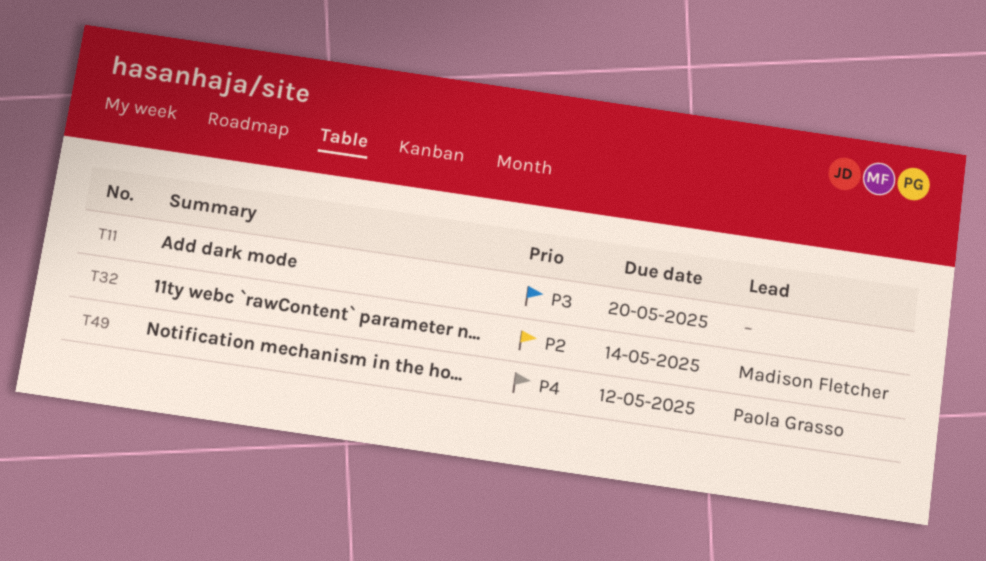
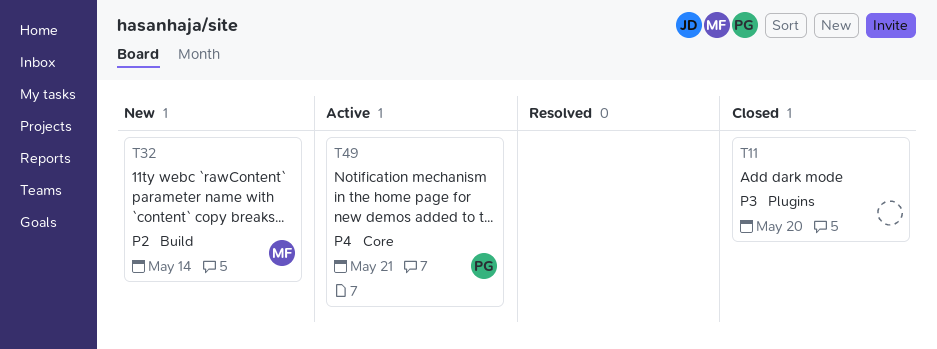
T49, due: May 12 -> May 21

